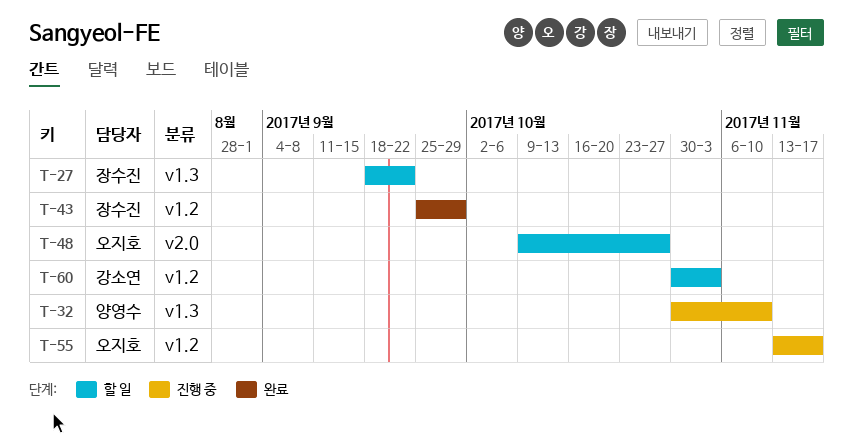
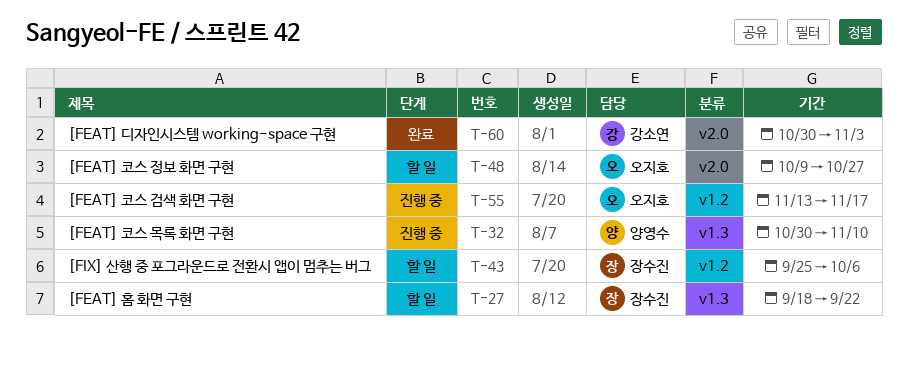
T-43, status: 완료 -> 할 일
T-43, due: Sep 29 -> Oct 6
T-60, status: 할 일 -> 완료
T-60, label: v1.2 -> v2.0

